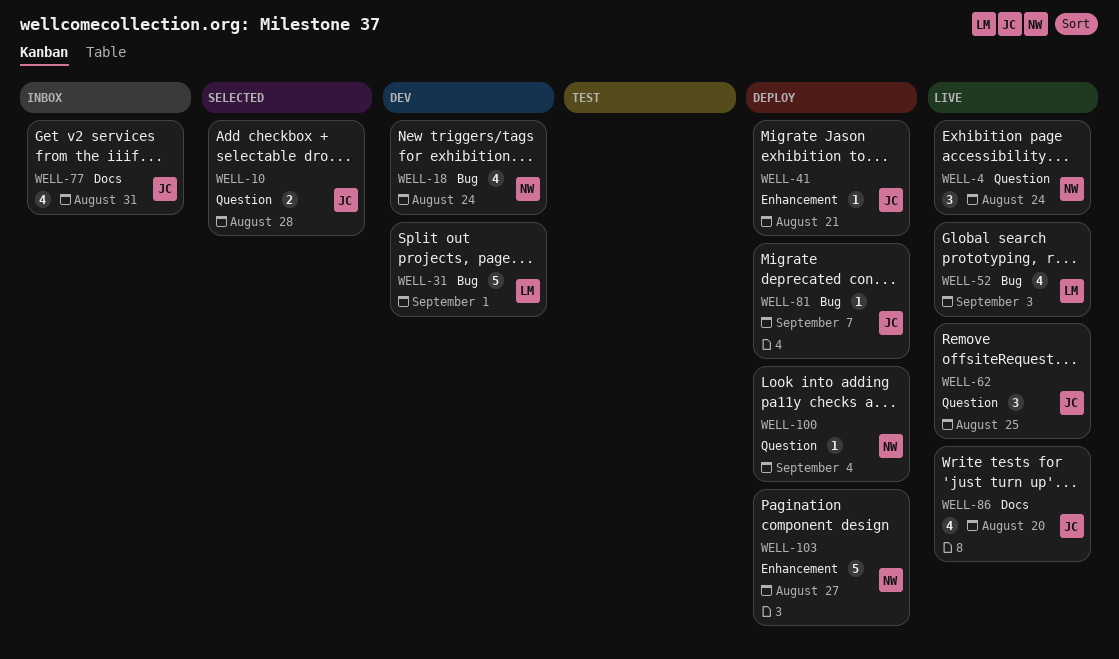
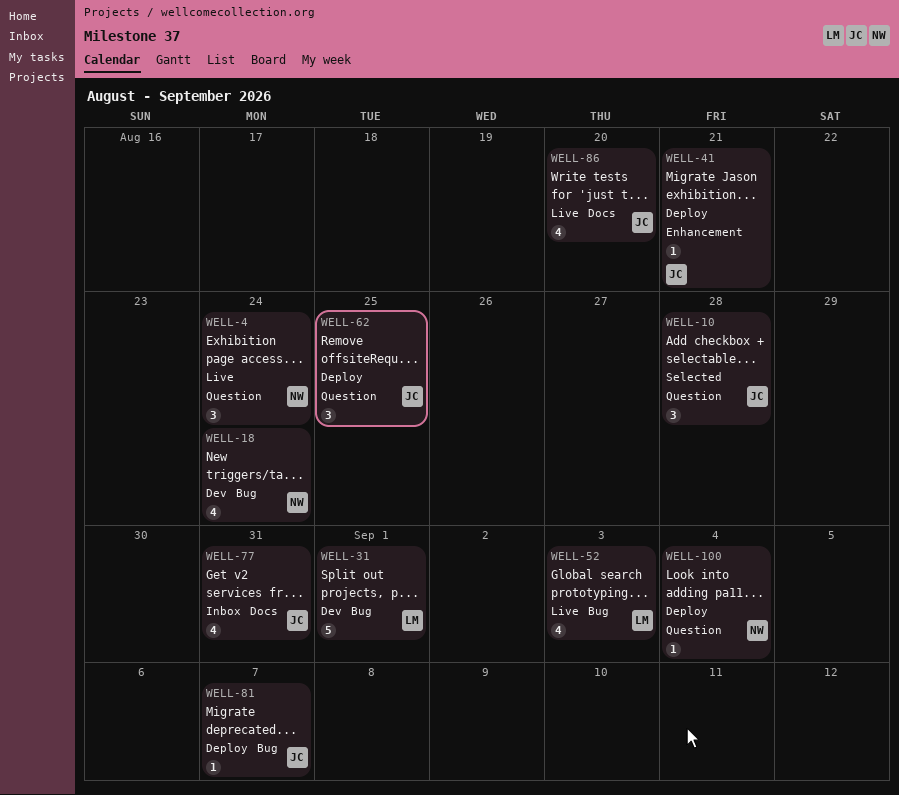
WELL-10, estimate: 2 -> 3
WELL-62, status: Live -> Deploy
WELL-103: present -> none

